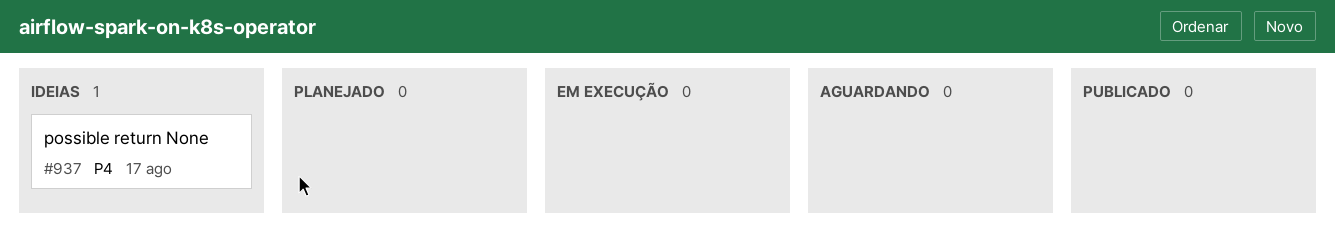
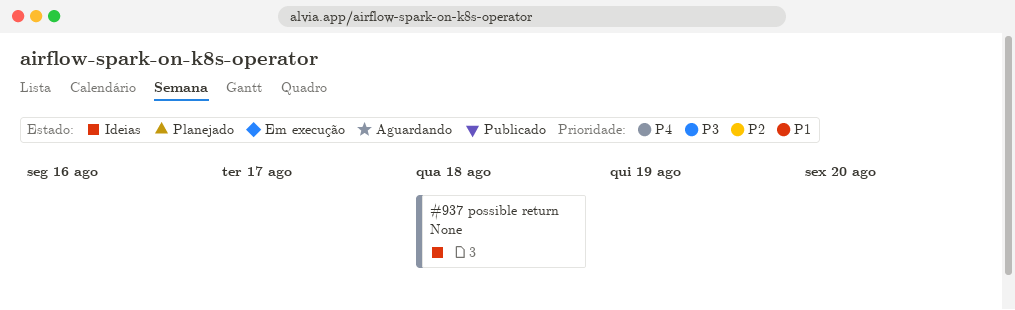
#937, due: Aug 17 -> Aug 18

